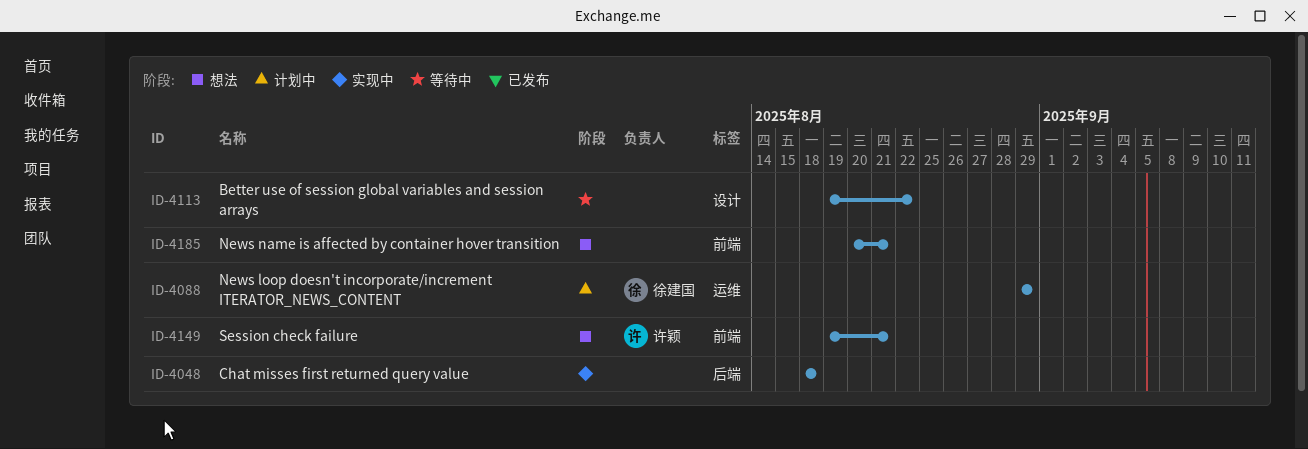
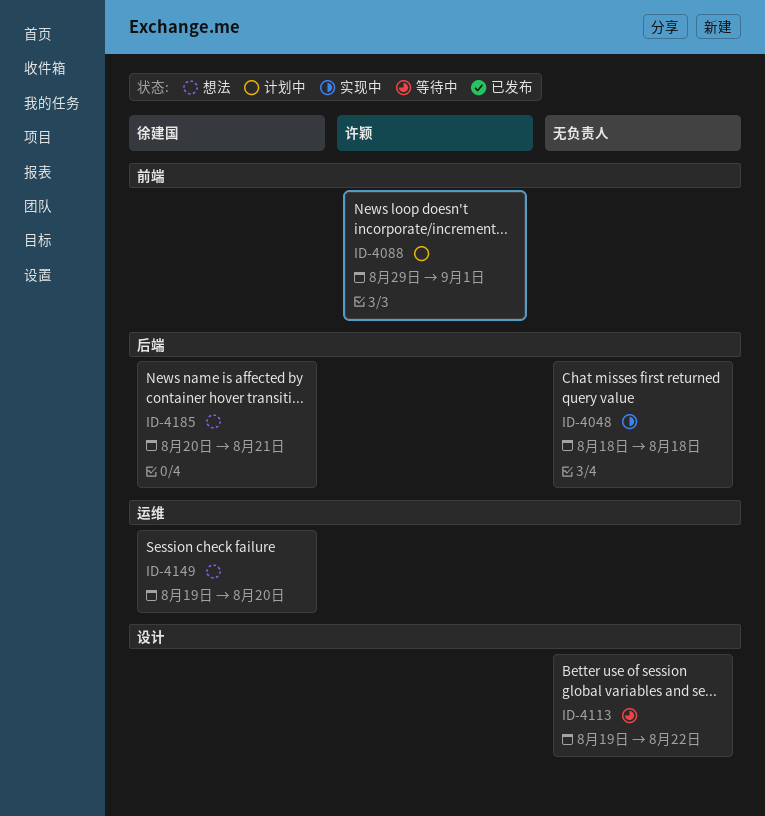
ID-4088, owner: 徐建国 -> 许颖
ID-4088, label: 运维 -> 前端
ID-4088, due: Aug 29 -> Sep 1
ID-4149, owner: 许颖 -> 徐建国
ID-4149, label: 前端 -> 运维
ID-4149, due: Aug 21 -> Aug 20
ID-4185, owner: none -> 徐建国
ID-4185, label: 前端 -> 后端

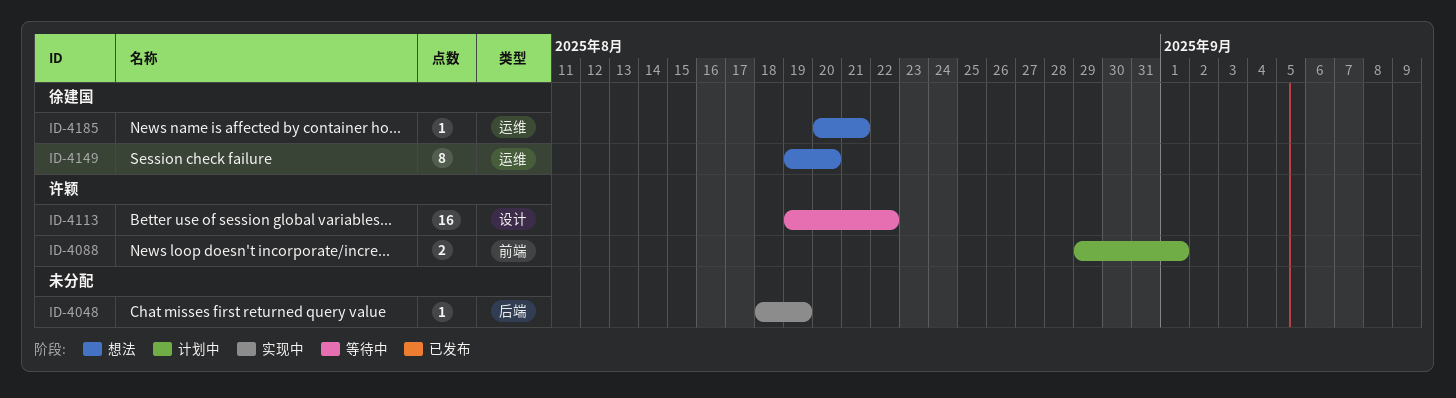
ID-4048, due: Aug 18 -> Aug 19
ID-4113, owner: none -> 许颖
ID-4185, label: 后端 -> 运维

